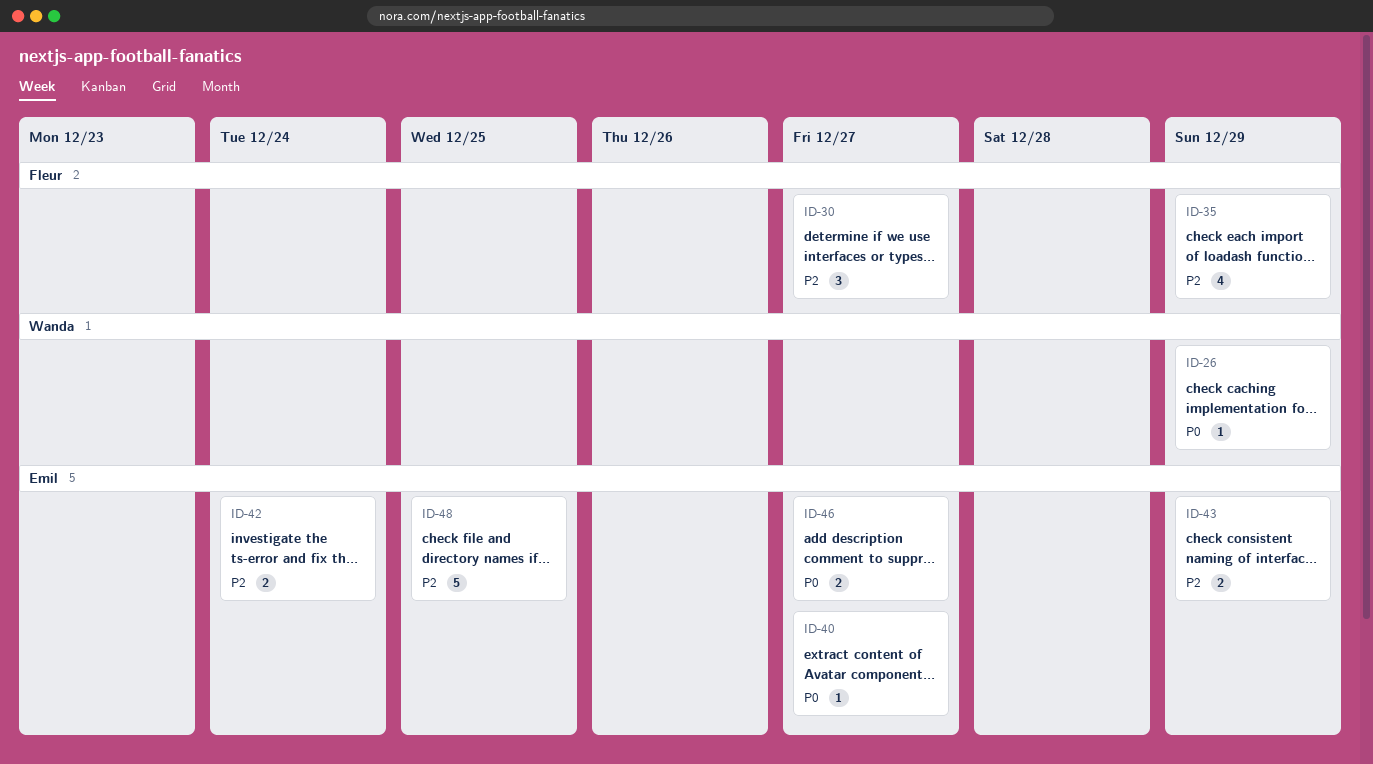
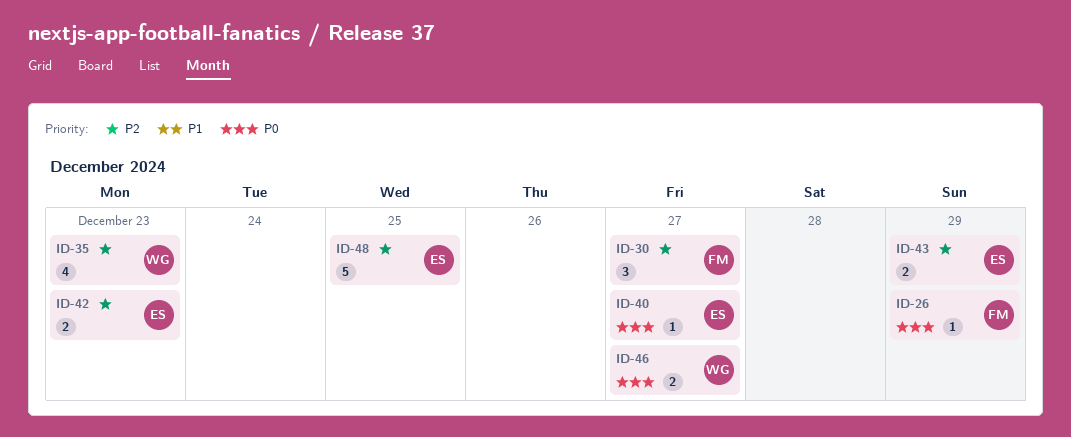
ID-26, owner: Wanda -> Fleur
ID-35, owner: Fleur -> Wanda
ID-35, due: Dec 29 -> Dec 23
ID-42, due: Dec 24 -> Dec 23
ID-46, owner: Emil -> Wanda

